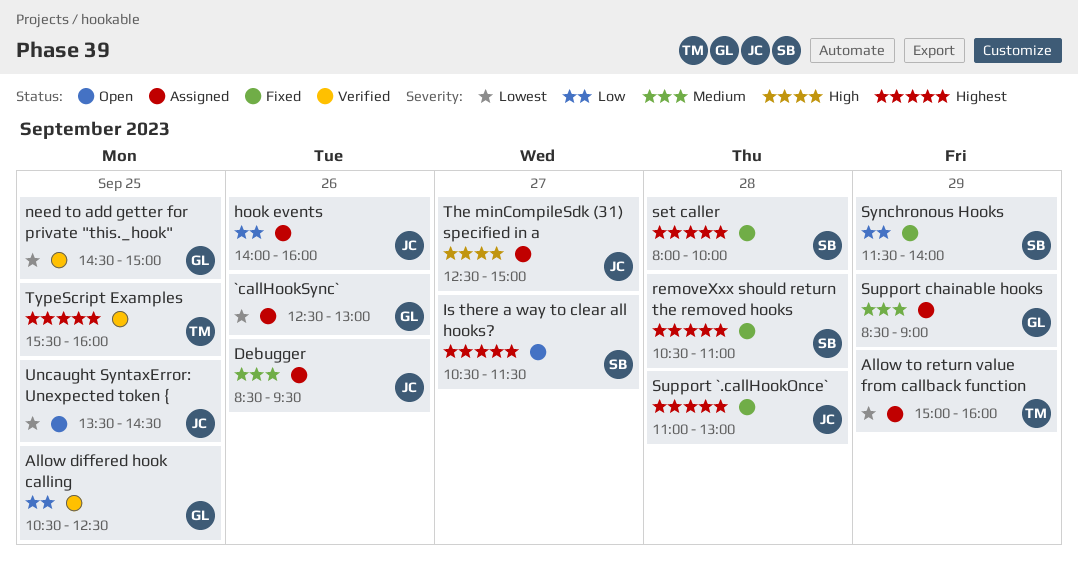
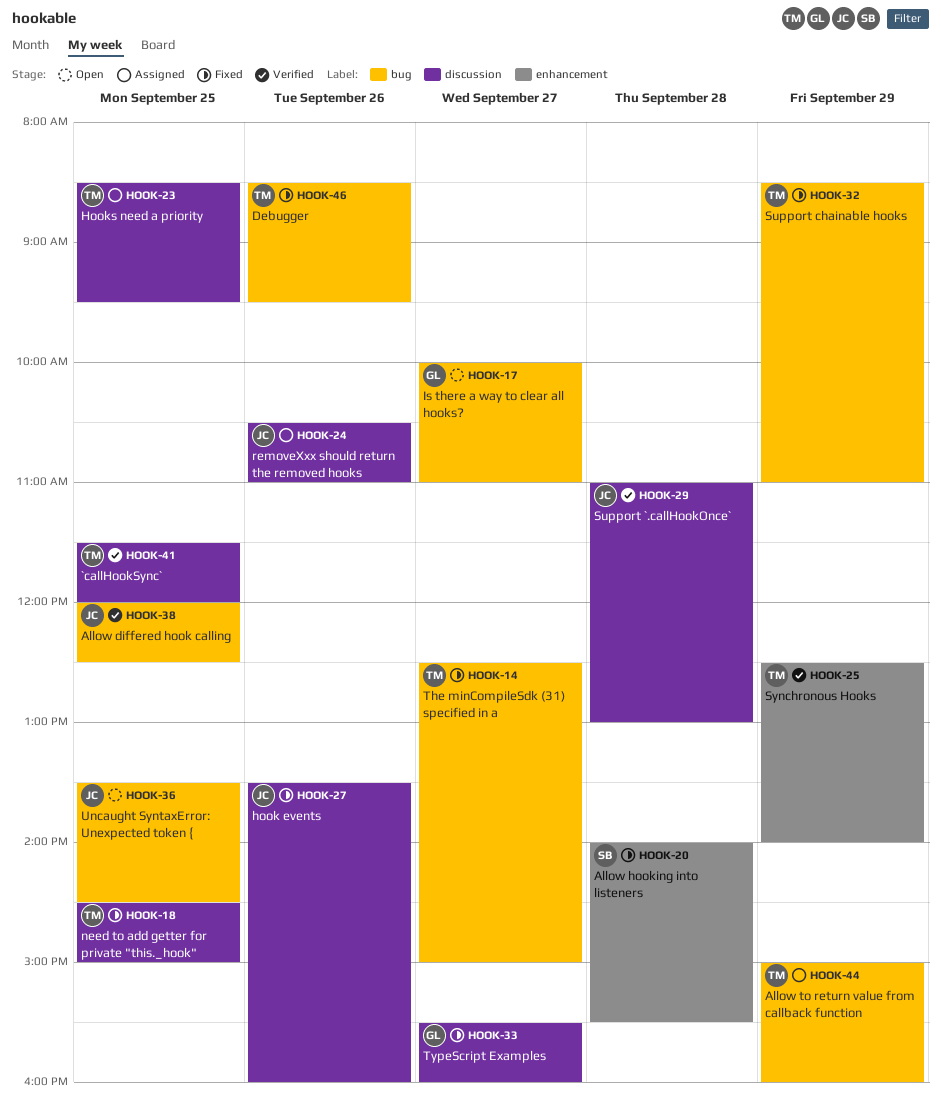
`callHookSync`, status: Assigned -> Verified
`callHookSync`, owner: GL -> TM
`callHookSync`, day: Sep 26 -> Sep 25
`callHookSync`, begins: 12:30 -> 11:30
`callHookSync`, ends: 13:00 -> 12:00
Allow differed hook calling, owner: GL -> JC
Allow differed hook calling, begins: 10:30 -> 12:00
Allow hooking into listeners: none -> present
Debugger, status: Assigned -> Fixed
Debugger, owner: JC -> TM
hook events, status: Assigned -> Fixed
hook events, begins: 14:00 -> 13:30
Hooks need a priority: none -> present
Is there a way to clear all hooks?, owner: SB -> GL
Is there a way to clear all hooks?, begins: 10:30 -> 10:00
Is there a way to clear all hooks?, ends: 11:30 -> 11:00
need to add getter for private "this._hook", status: Verified -> Fixed
need to add getter for private "this._hook", owner: GL -> TM
removeXxx should return the removed hooks, status: Fixed -> Assigned
removeXxx should return the removed hooks, owner: SB -> JC
removeXxx should return the removed hooks, day: Sep 28 -> Sep 26
set caller: present -> none
Support `.callHookOnce`, status: Fixed -> Verified
Support chainable hooks, status: Assigned -> Fixed
Support chainable hooks, owner: GL -> TM
Support chainable hooks, ends: 09:00 -> 11:00
Synchronous Hooks, status: Fixed -> Verified
Synchronous Hooks, owner: SB -> TM
Synchronous Hooks, begins: 11:30 -> 12:30
The minCompileSdk (31) specified in a, status: Assigned -> Fixed
The minCompileSdk (31) specified in a, owner: JC -> TM
TypeScript Examples, status: Verified -> Fixed
TypeScript Examples, owner: TM -> GL
TypeScript Examples, day: Sep 25 -> Sep 27

